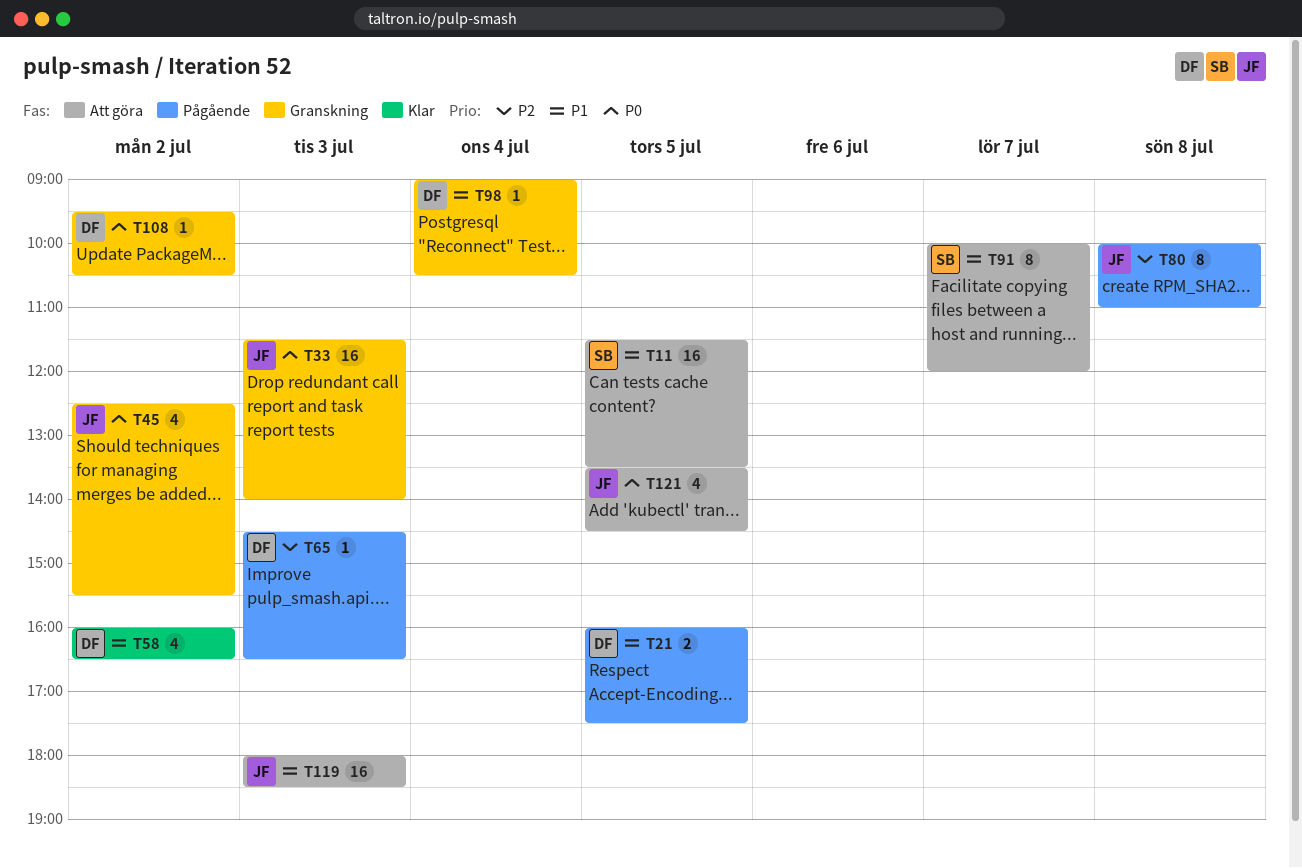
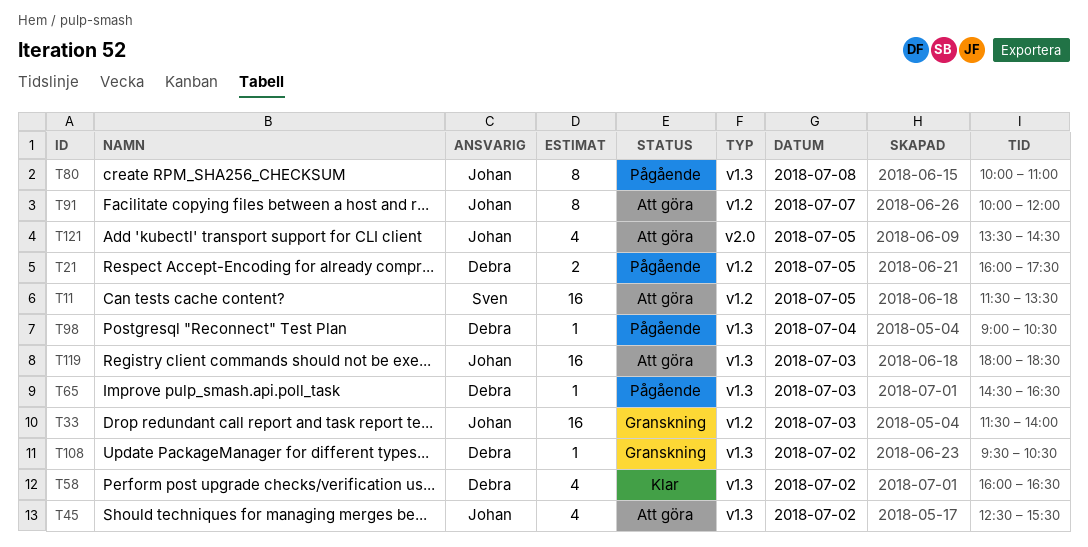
T45, status: Granskning -> Att göra
T91, owner: Sven -> Johan
T98, status: Granskning -> Pågående

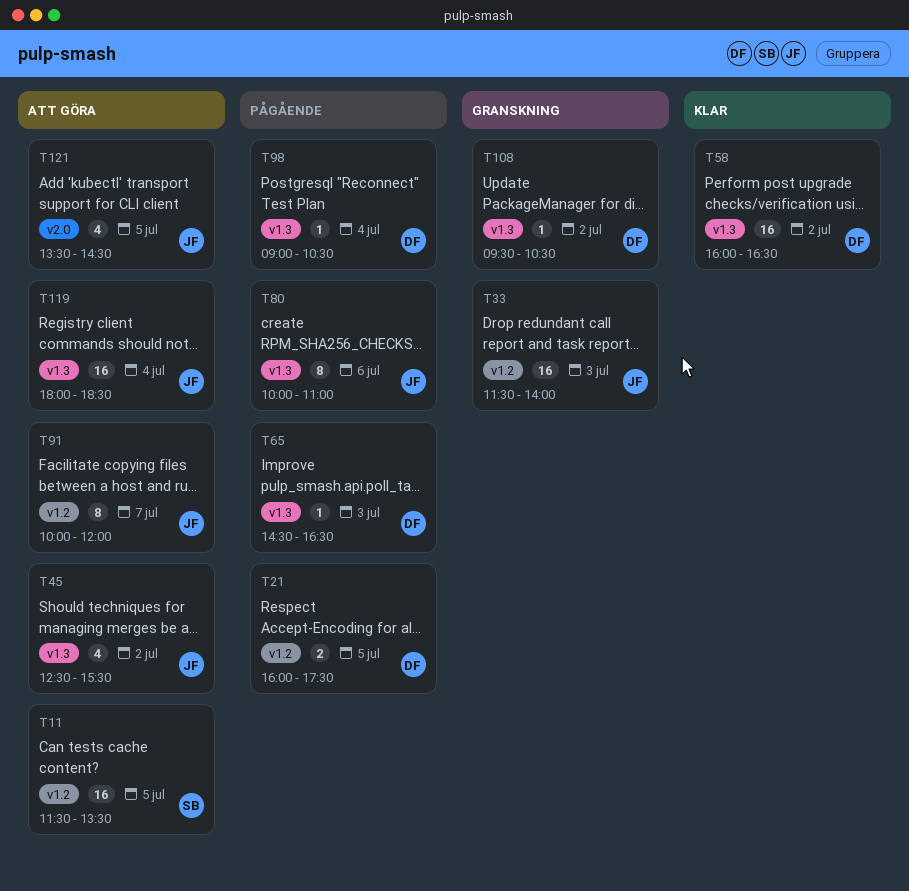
T58, estimate: 4 -> 16
T80, day: Jul 8 -> Jul 6
T119, day: Jul 3 -> Jul 4

